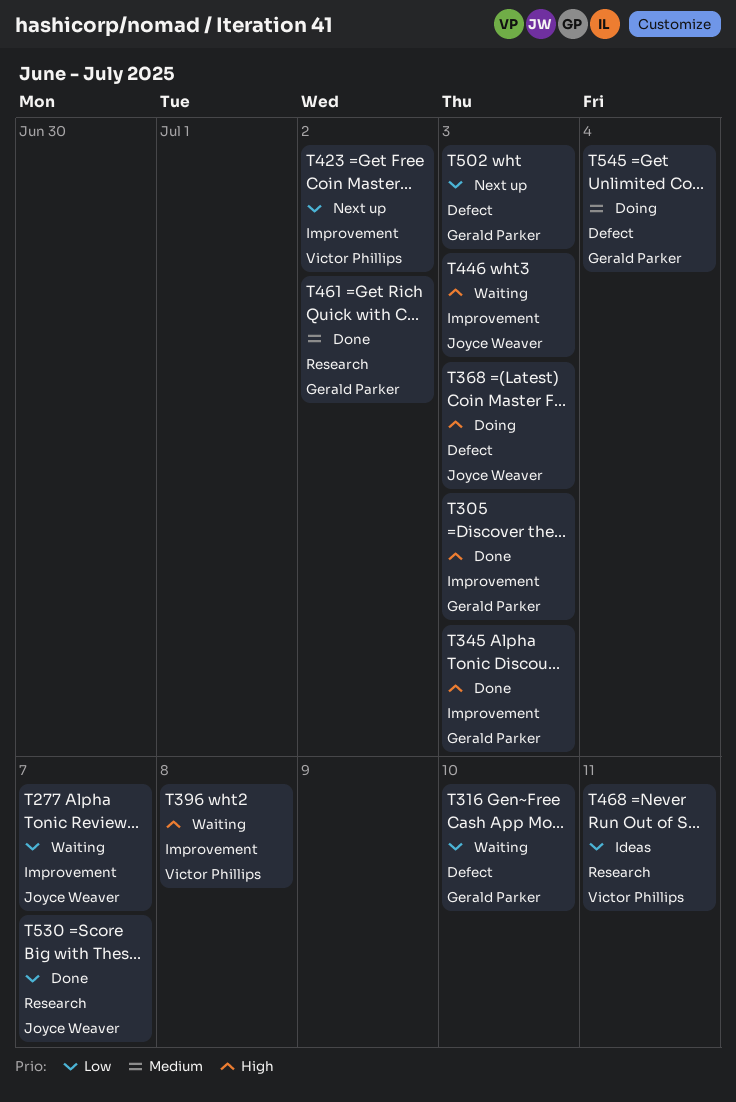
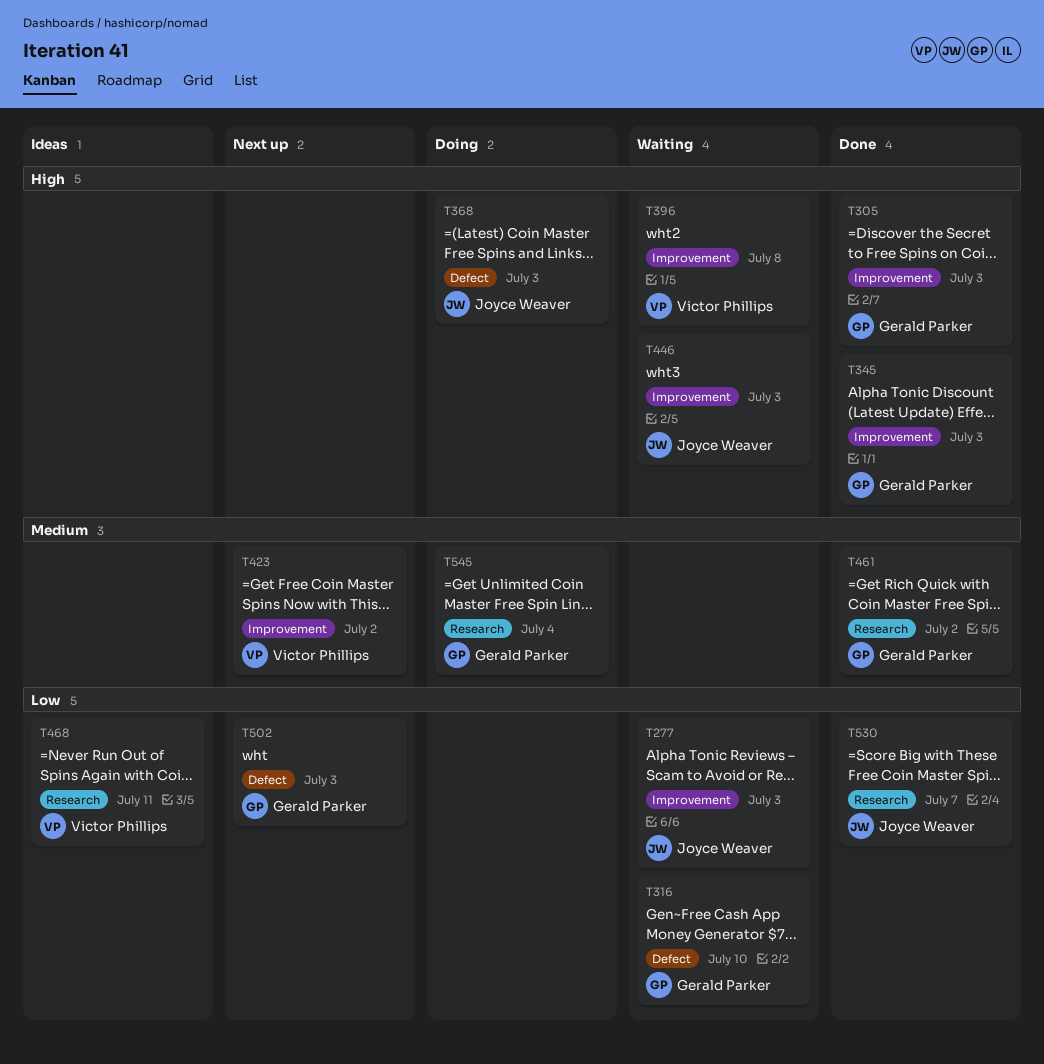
T277, due: Jul 7 -> Jul 3
T423, priority: Low -> Medium
T545, label: Defect -> Research

